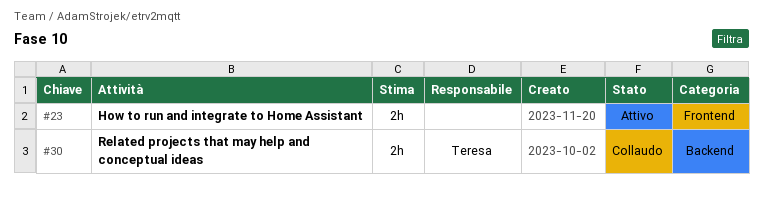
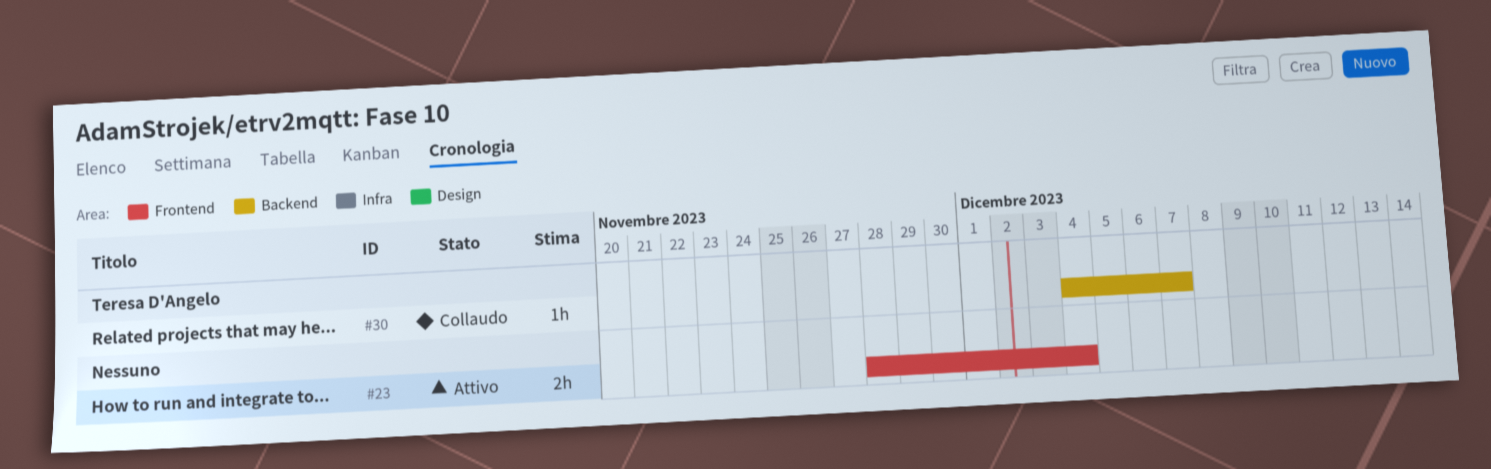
#30, estimate: 2h -> 1h

